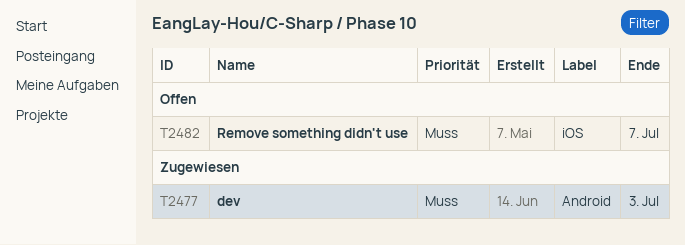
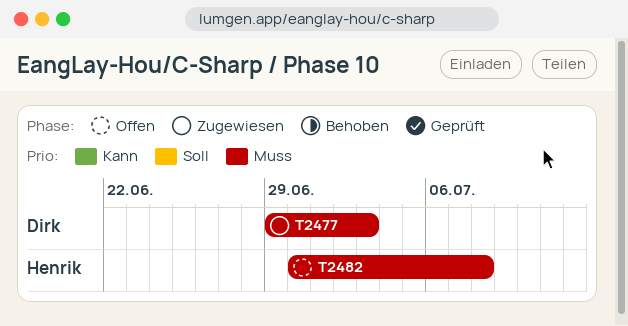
T2482, due: Jul 7 -> Jul 8

